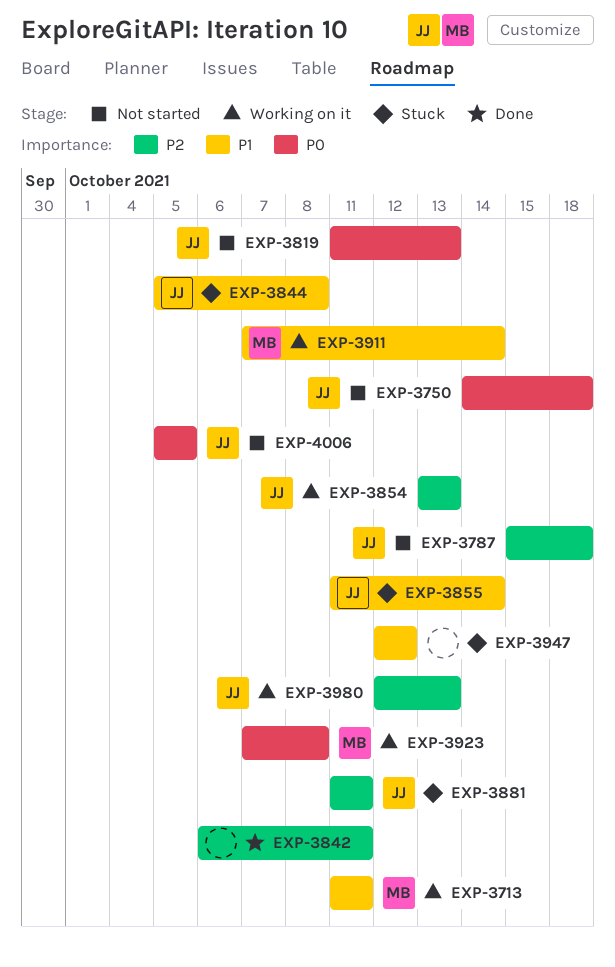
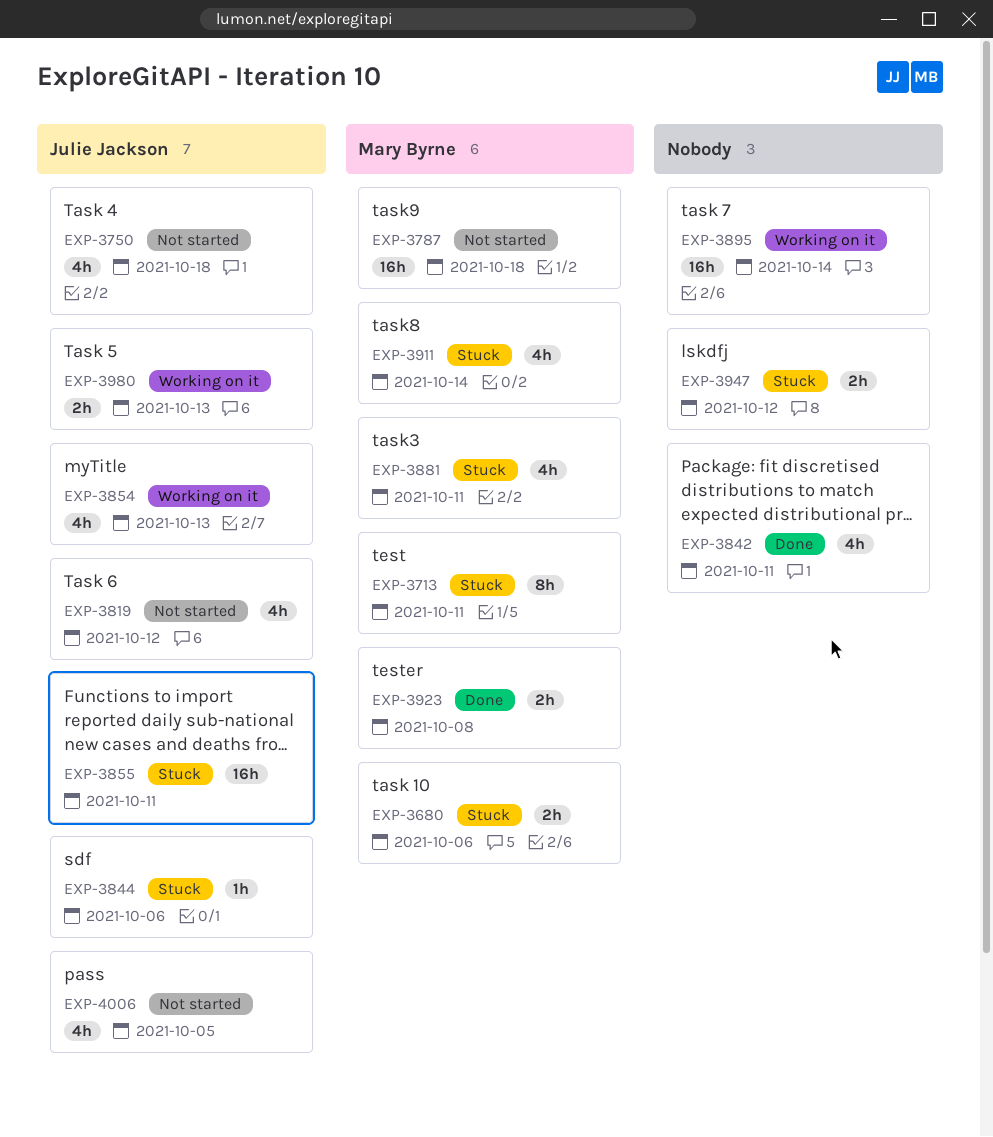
EXP-3680: none -> present
EXP-3713, status: Working on it -> Stuck
EXP-3787, owner: Julie Jackson -> Mary Byrne
EXP-3819, due: Oct 13 -> Oct 12
EXP-3844, due: Oct 8 -> Oct 6
EXP-3855, due: Oct 14 -> Oct 11
EXP-3881, owner: Julie Jackson -> Mary Byrne
EXP-3895: none -> present
EXP-3911, status: Working on it -> Stuck
EXP-3923, status: Working on it -> Done

